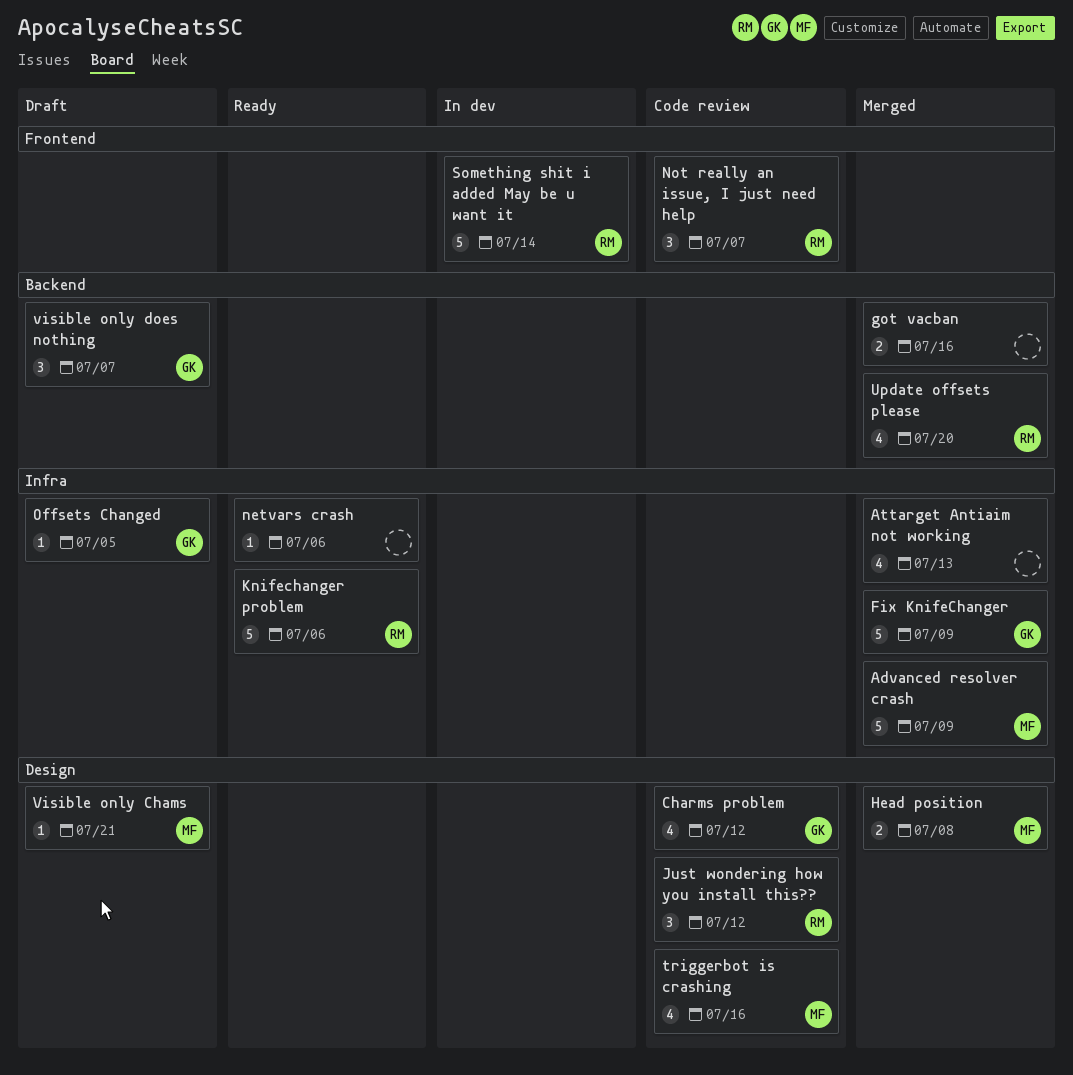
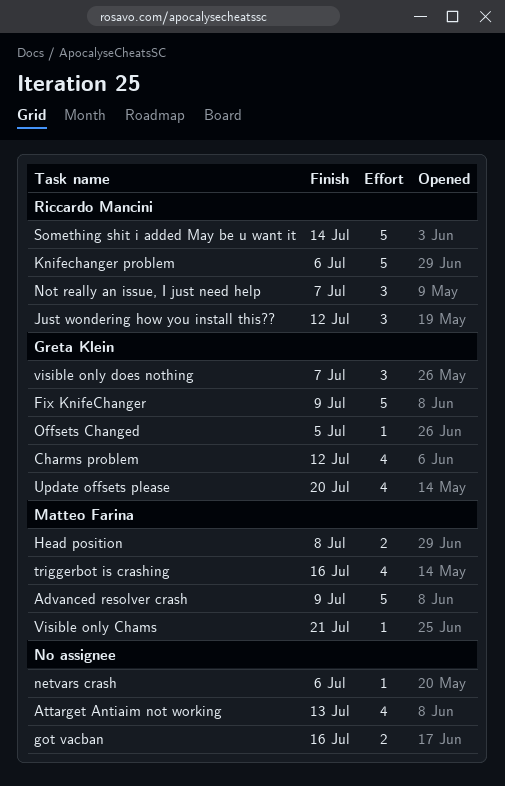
Update offsets please, owner: Riccardo Mancini -> Greta Klein

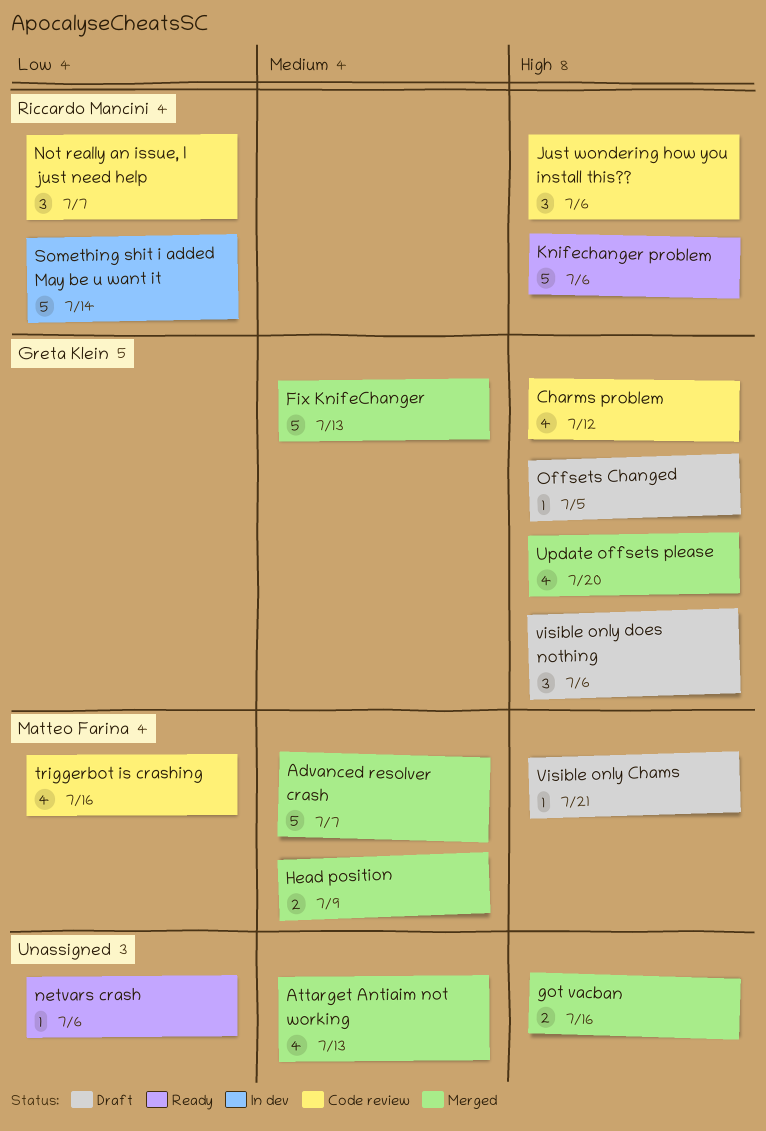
Advanced resolver crash, due: Jul 9 -> Jul 7
Fix KnifeChanger, due: Jul 9 -> Jul 13
Head position, due: Jul 8 -> Jul 9
Just wondering how you install this??, due: Jul 12 -> Jul 6
visible only does nothing, due: Jul 7 -> Jul 6

